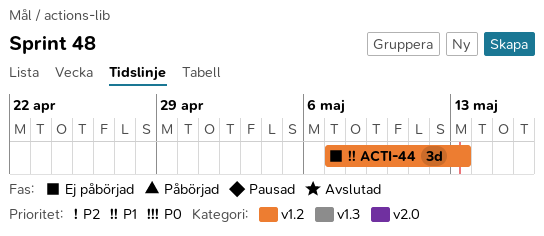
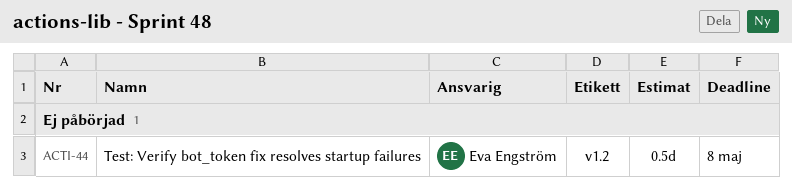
ACTI-44, estimate: 3d -> 0.5d
ACTI-44, due: May 13 -> May 8

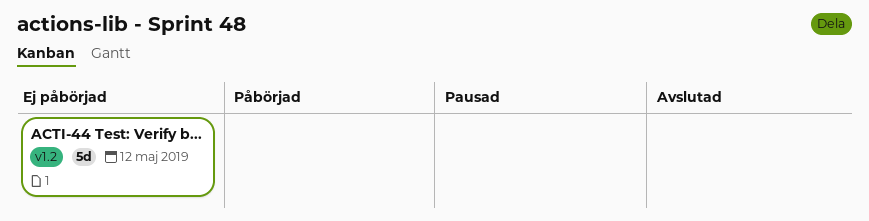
ACTI-44, estimate: 0.5d -> 5d
ACTI-44, due: May 8 -> May 12

